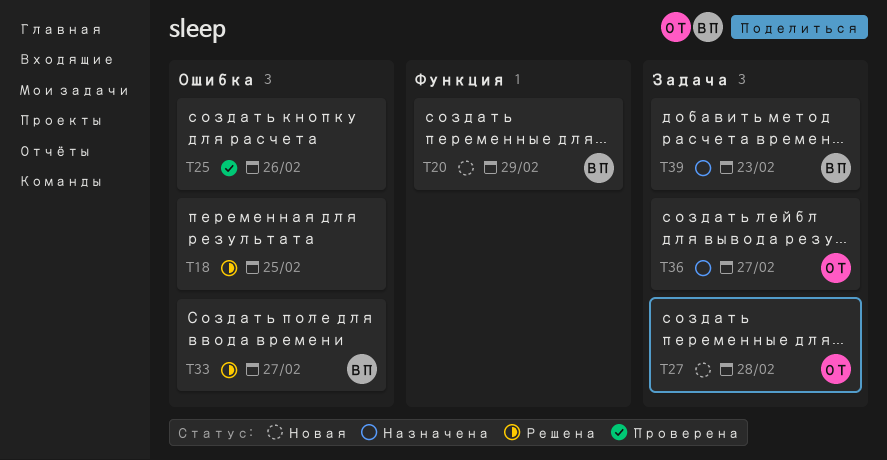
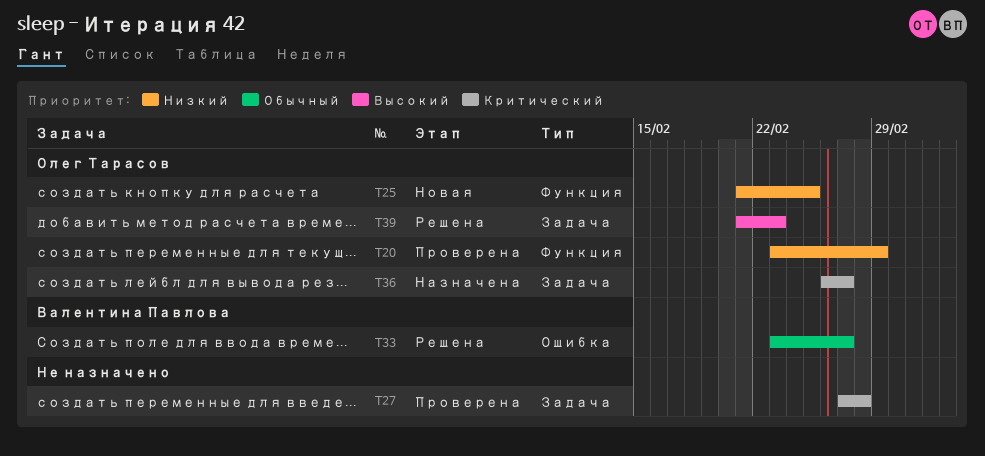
T18: present -> none
T20, status: Новая -> Проверена
T20, owner: Валентина Павлова -> Олег Тарасов
T25, status: Проверена -> Новая
T25, owner: none -> Олег Тарасов
T25, label: Ошибка -> Функция
T25, due: Feb 26 -> Feb 25
T27, status: Новая -> Проверена
T27, owner: Олег Тарасов -> none
T39, status: Назначена -> Решена
T39, owner: Валентина Павлова -> Олег Тарасов

